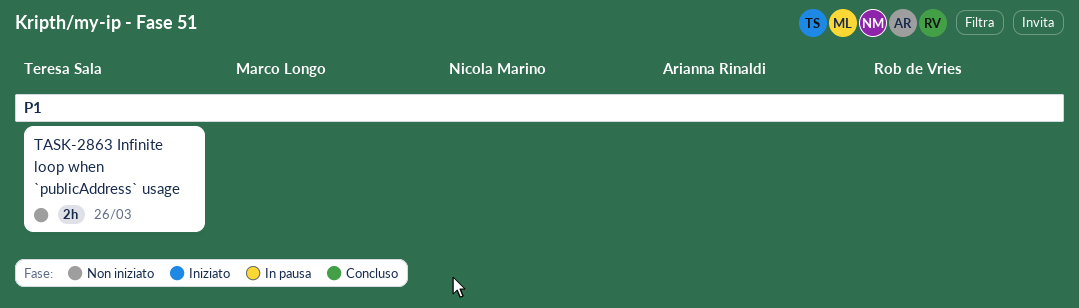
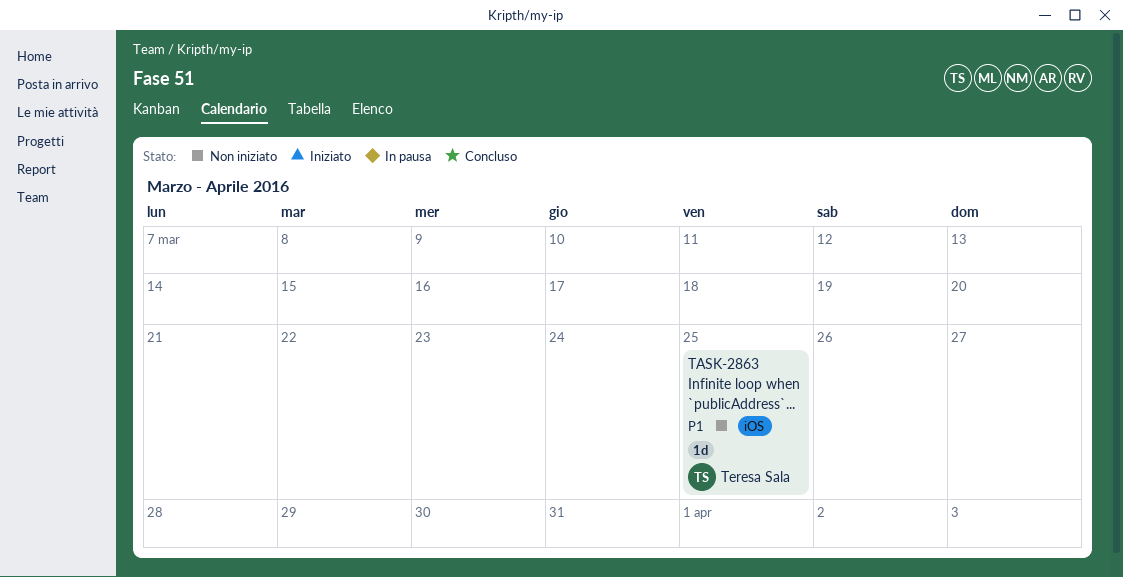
TASK-2863, estimate: 2h -> 1d
TASK-2863, due: Mar 26 -> Mar 25

